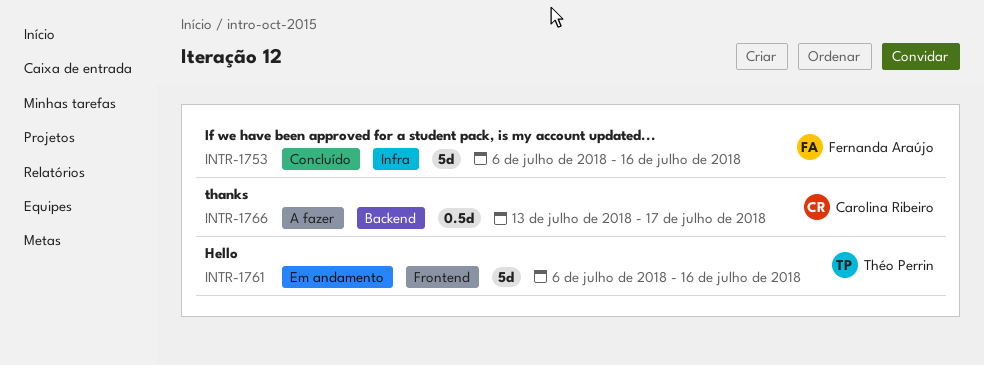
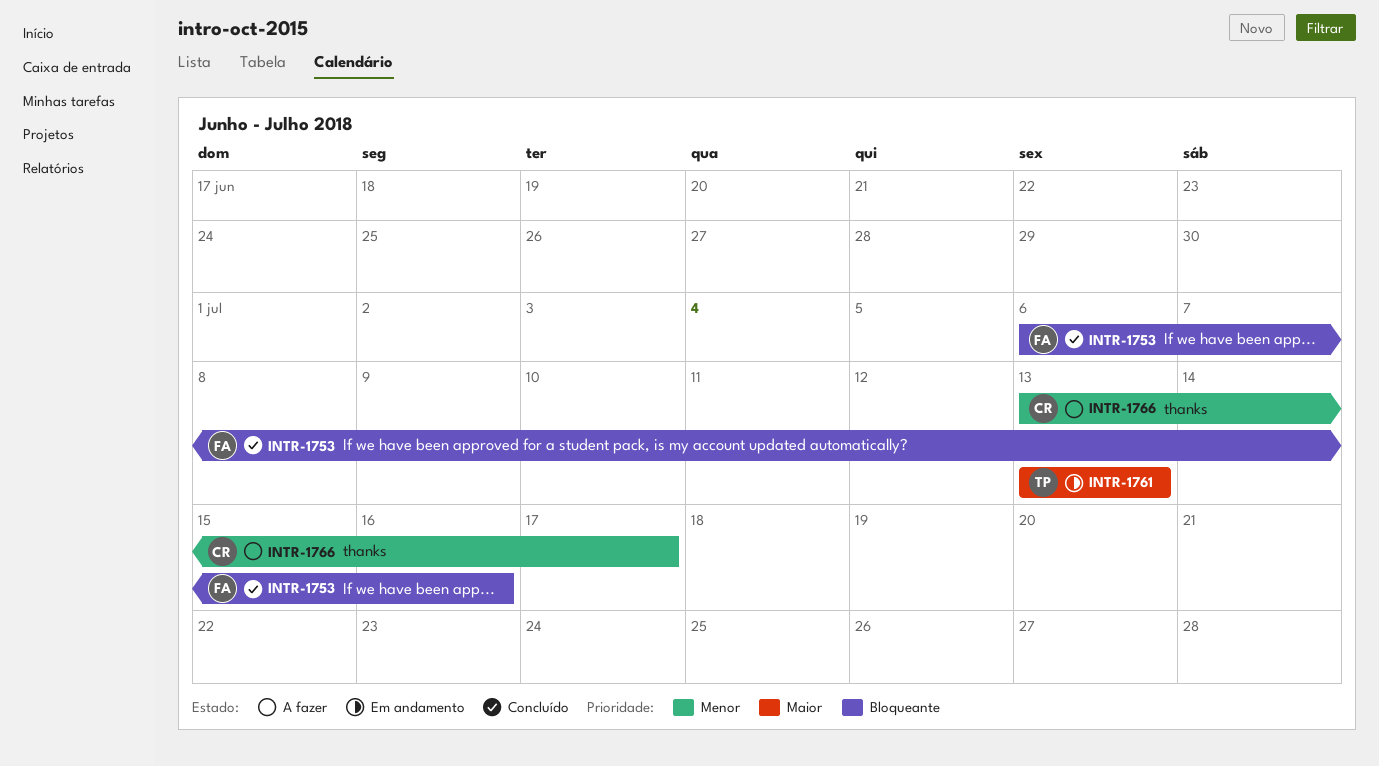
INTR-1761, start: Jul 6 -> Jul 13
INTR-1761, due: Jul 16 -> Jul 13

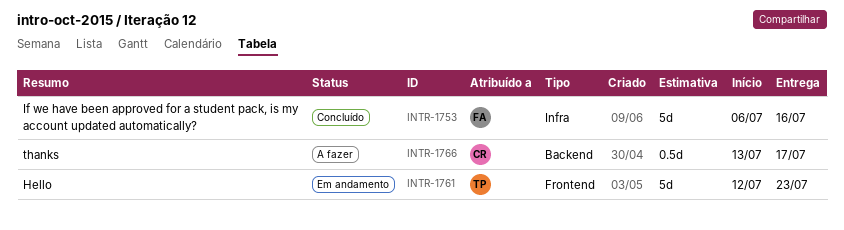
INTR-1761, start: Jul 13 -> Jul 12
INTR-1761, due: Jul 13 -> Jul 23

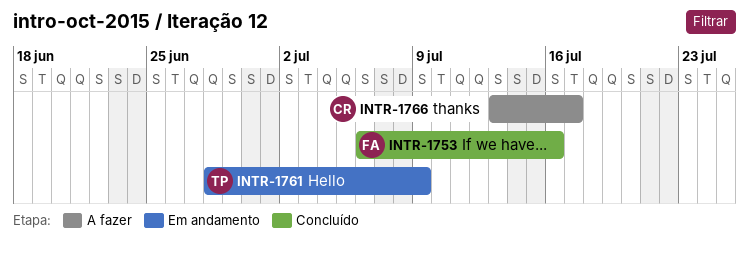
INTR-1761, start: Jul 12 -> Jun 28
INTR-1761, due: Jul 23 -> Jul 9

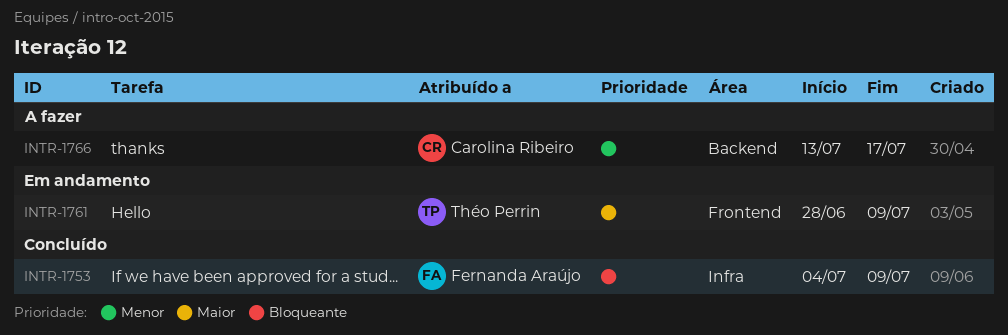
INTR-1753, start: Jul 6 -> Jul 4
INTR-1753, due: Jul 16 -> Jul 9

